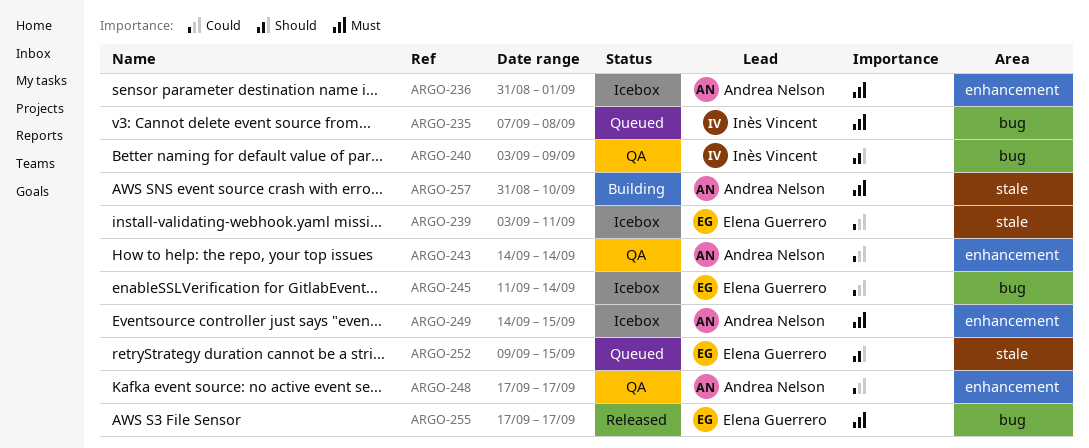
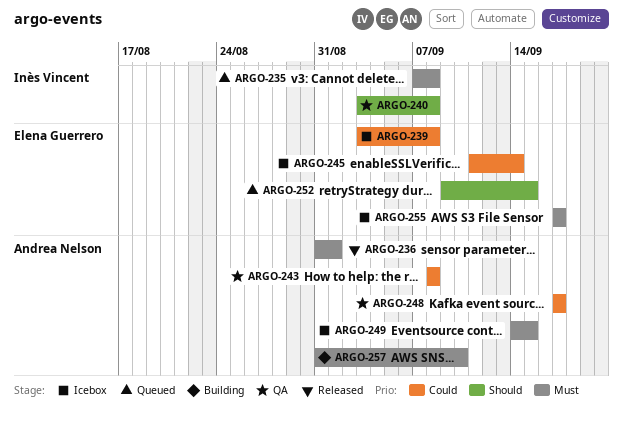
ARGO-236, status: Icebox -> Released
ARGO-239, due: Sep 11 -> Sep 8
ARGO-240, due: Sep 9 -> Sep 8
ARGO-243, start: Sep 14 -> Sep 8
ARGO-243, due: Sep 14 -> Sep 8
ARGO-255, status: Released -> Icebox

